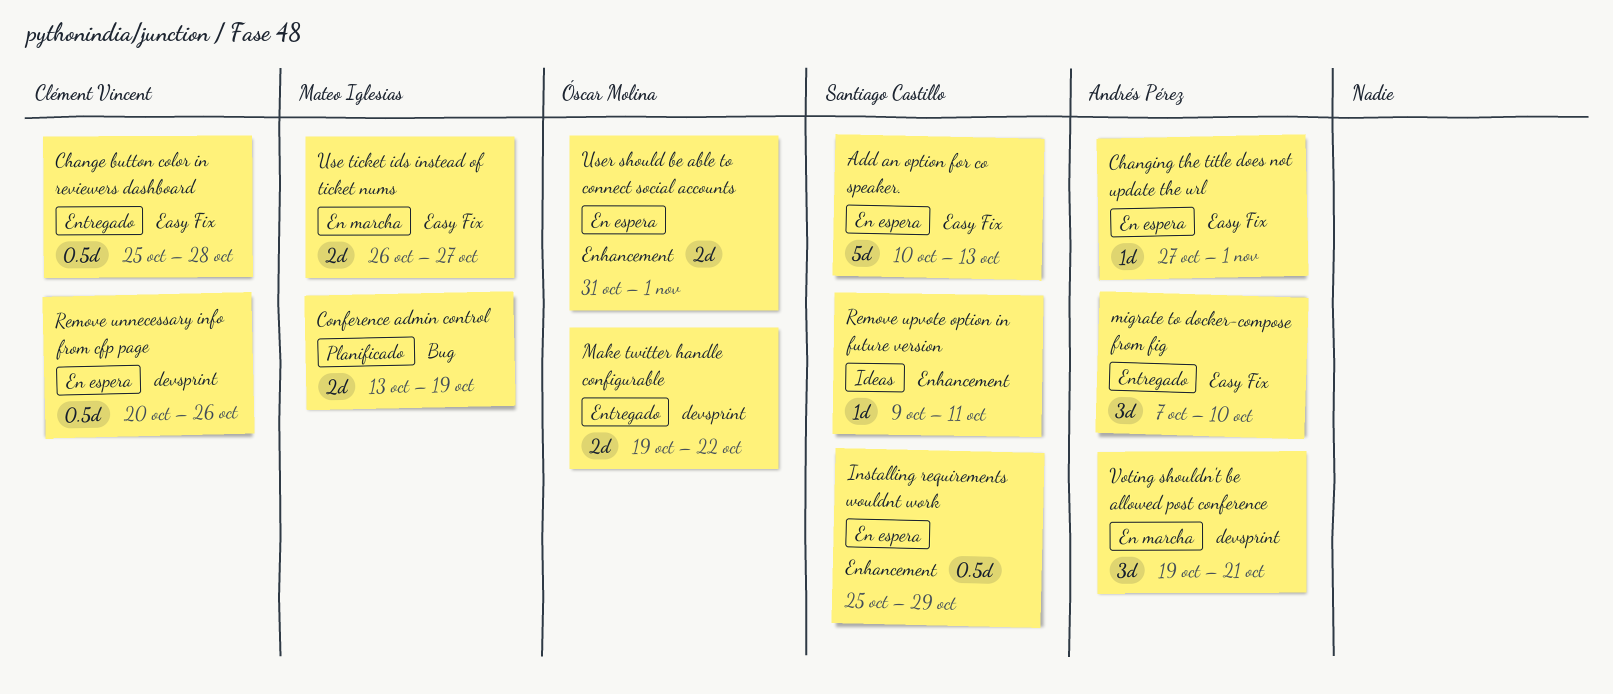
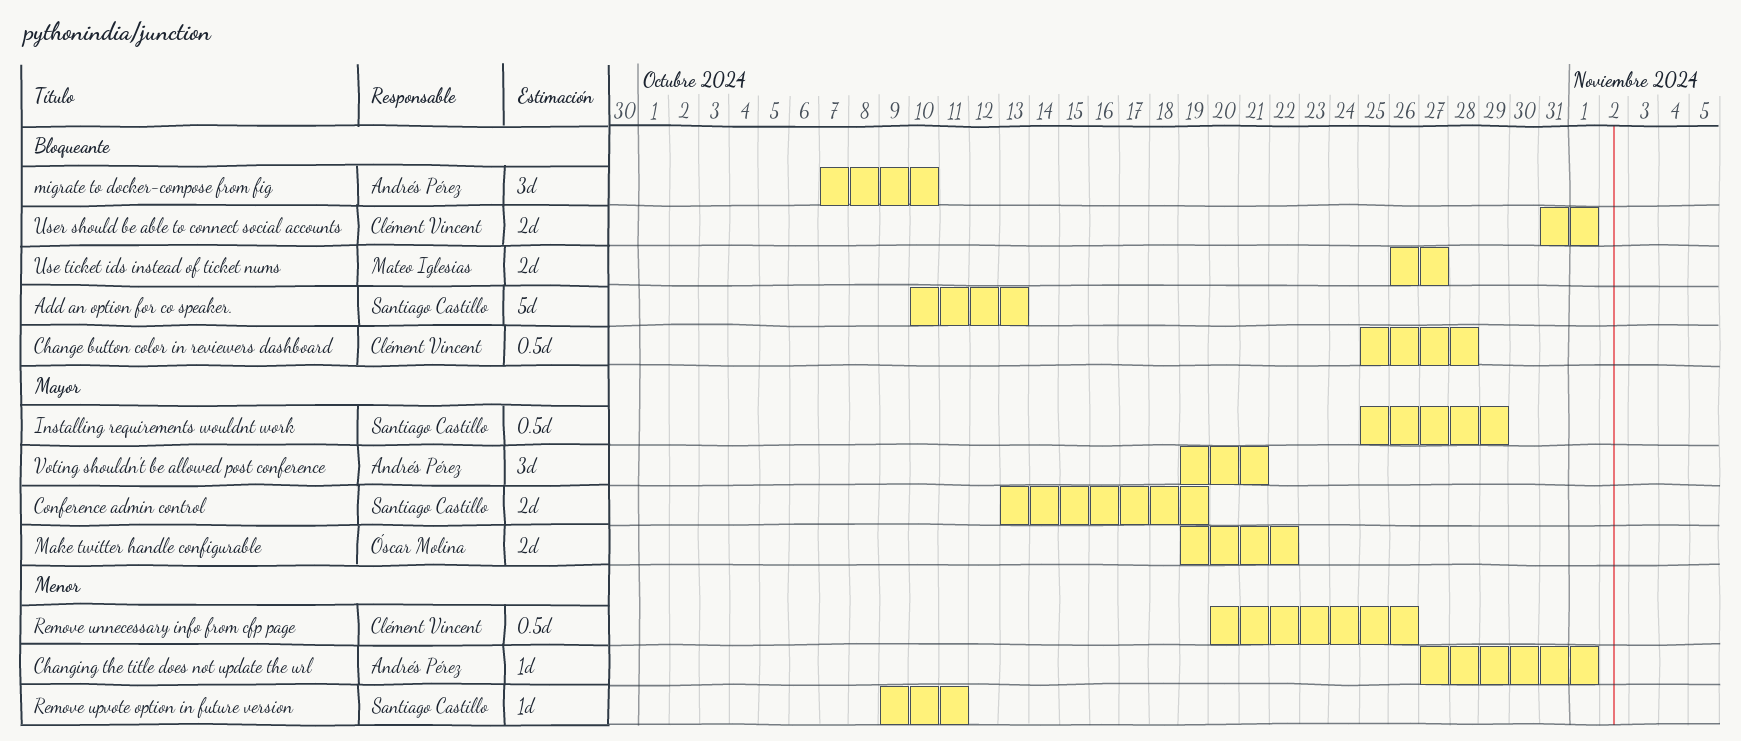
Conference admin control, owner: Mateo Iglesias -> Santiago Castillo
User should be able to connect social accounts, owner: Óscar Molina -> Clément Vincent

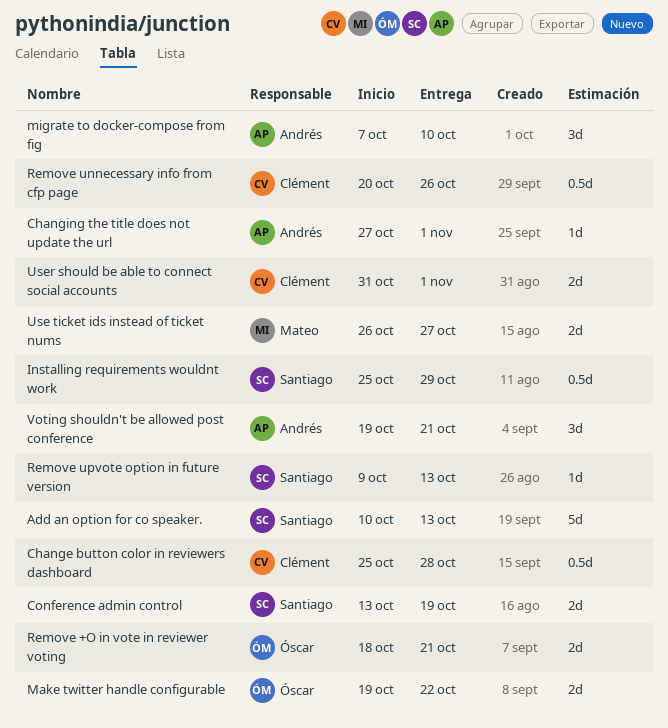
Remove +O in vote in reviewer voting: none -> present
Remove upvote option in future version, due: Oct 11 -> Oct 13

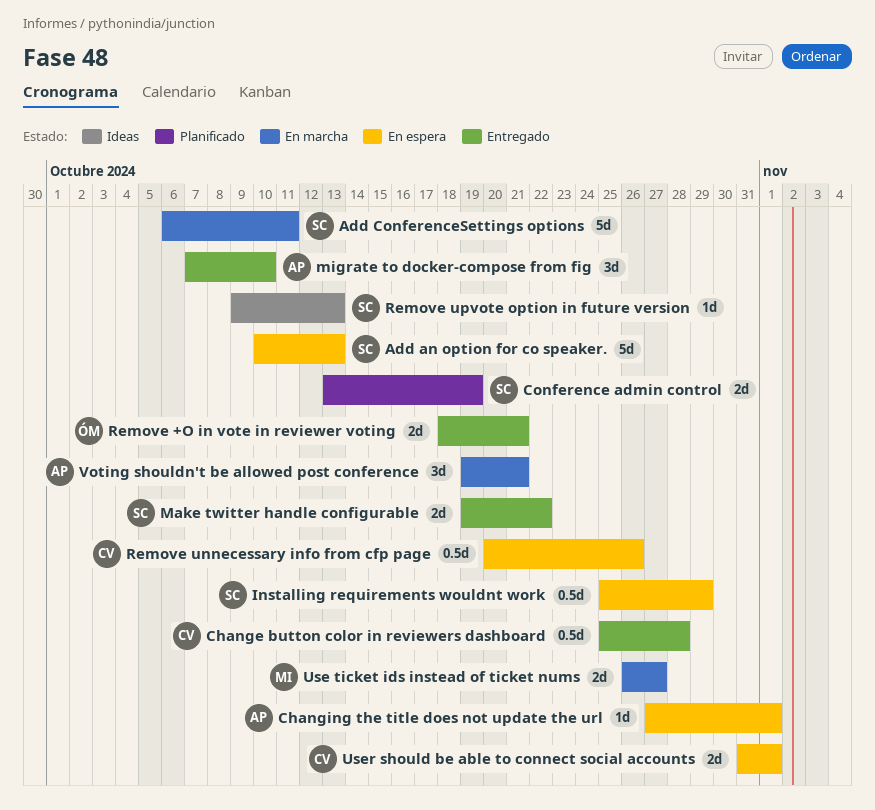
Add ConferenceSettings options: none -> present
Make twitter handle configurable, owner: Óscar -> Santiago

